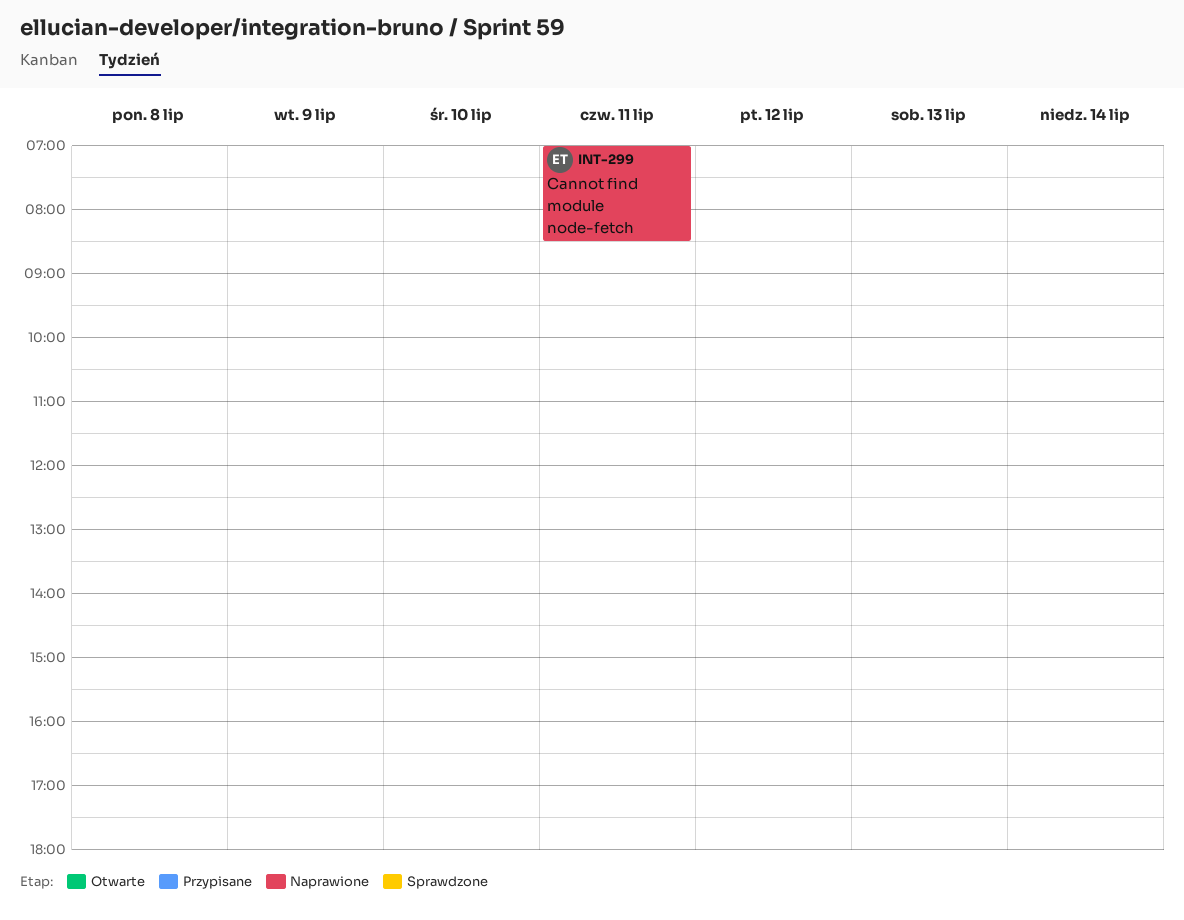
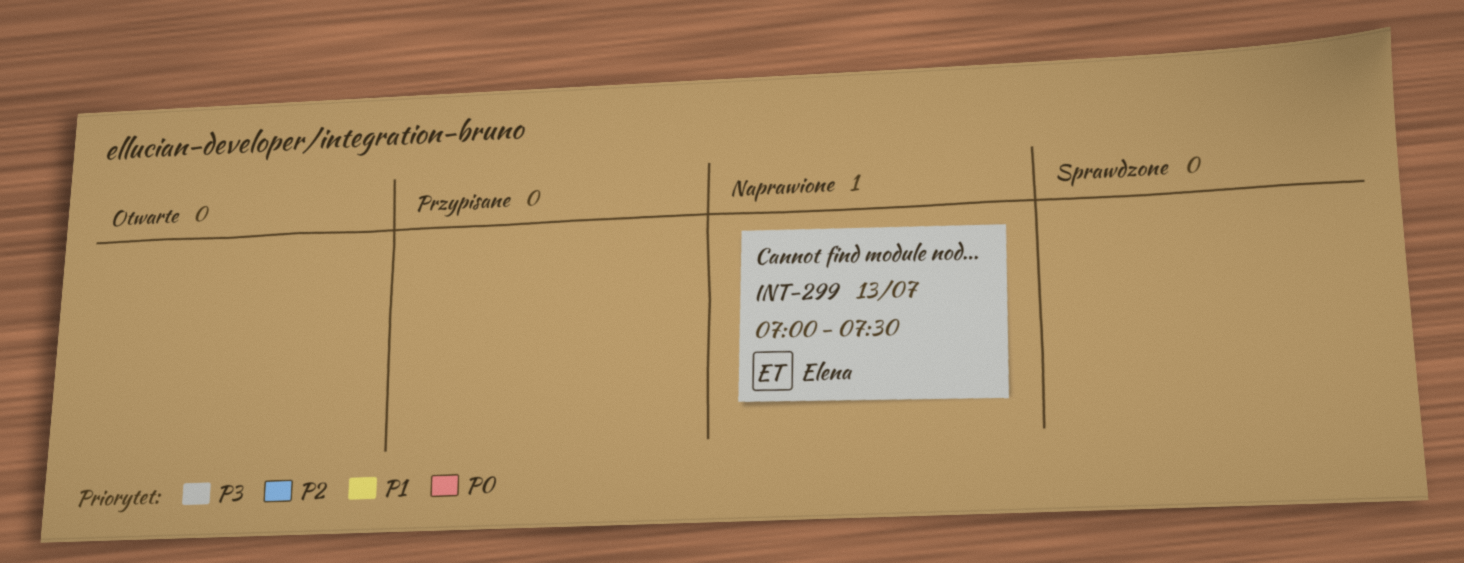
INT-299, day: Jul 11 -> Jul 13
INT-299, ends: 08:30 -> 07:30

